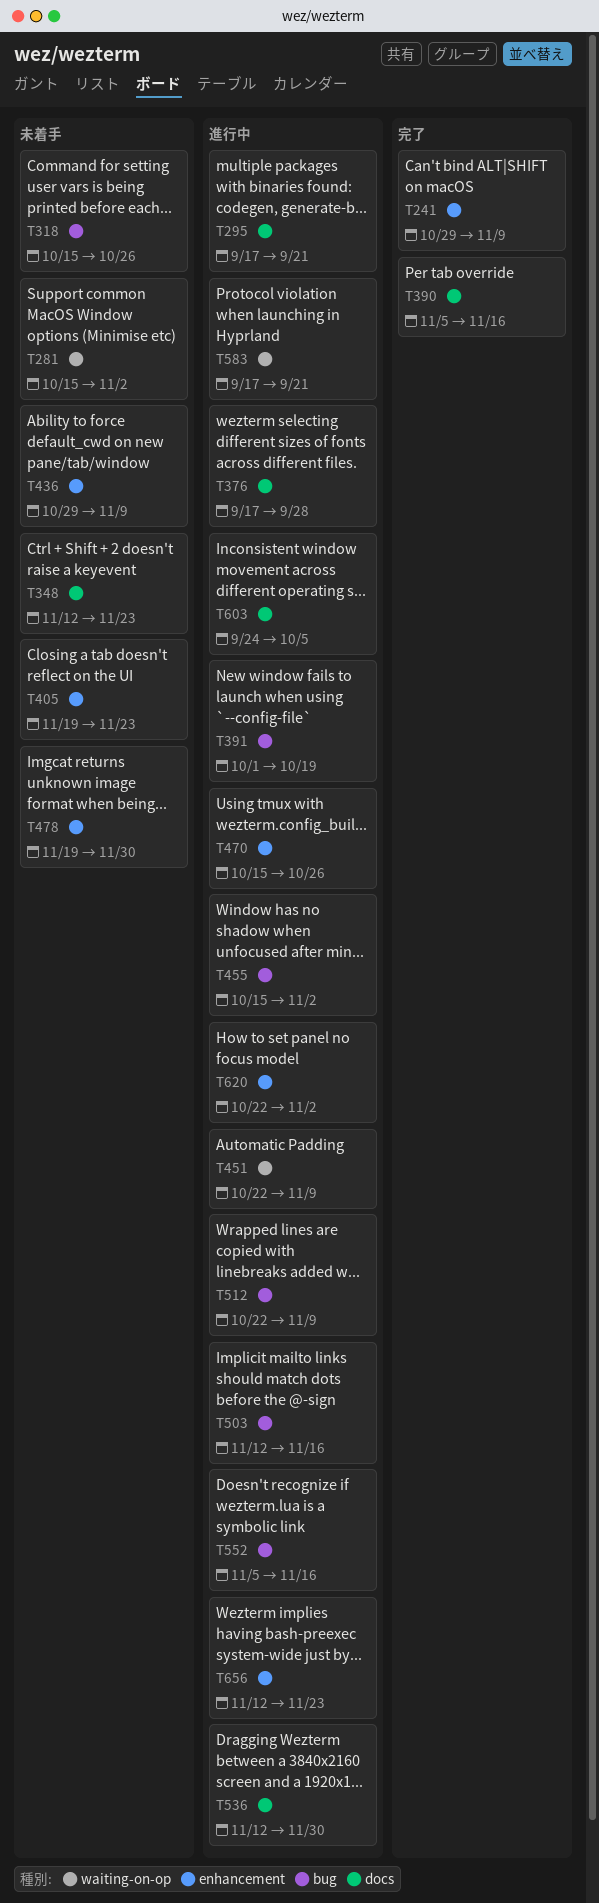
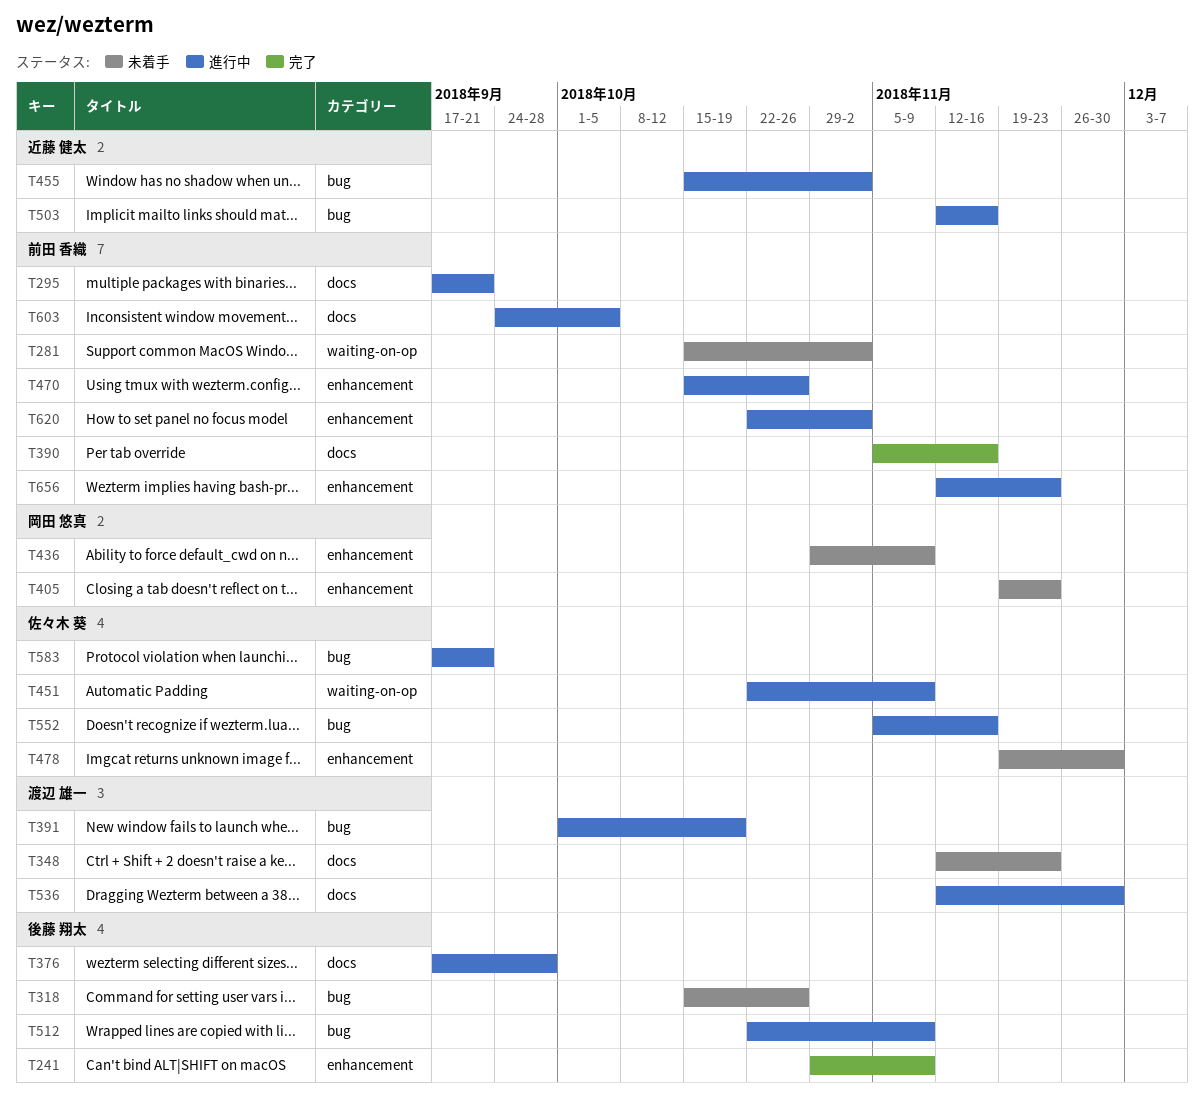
T583, label: waiting-on-op -> bug

